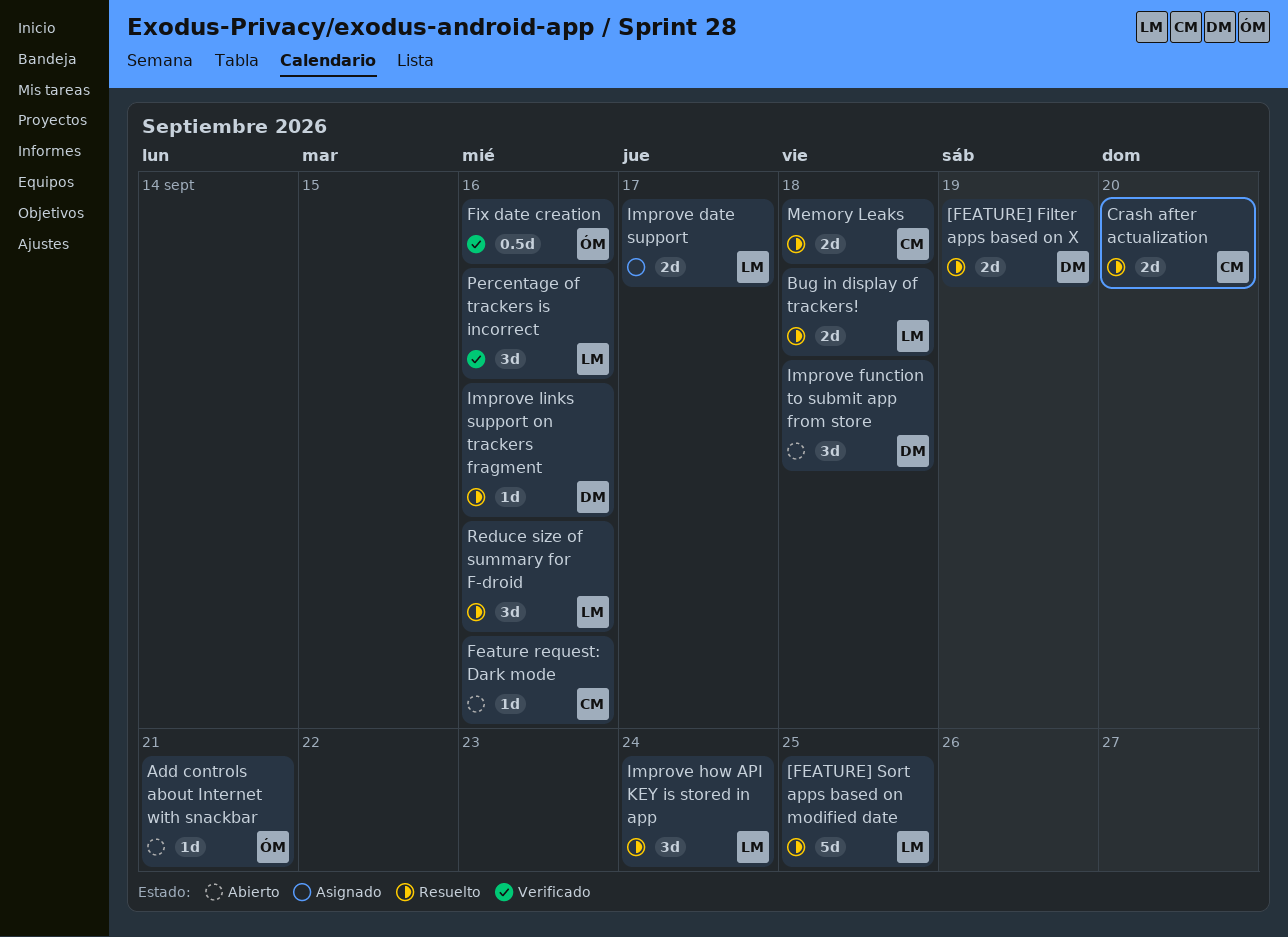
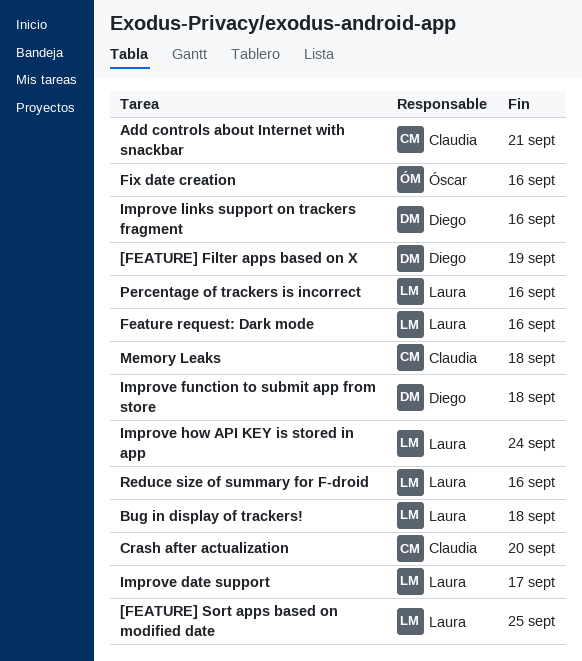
Add controls about Internet with snackbar, owner: Óscar -> Claudia
Feature request: Dark mode, owner: Claudia -> Laura

